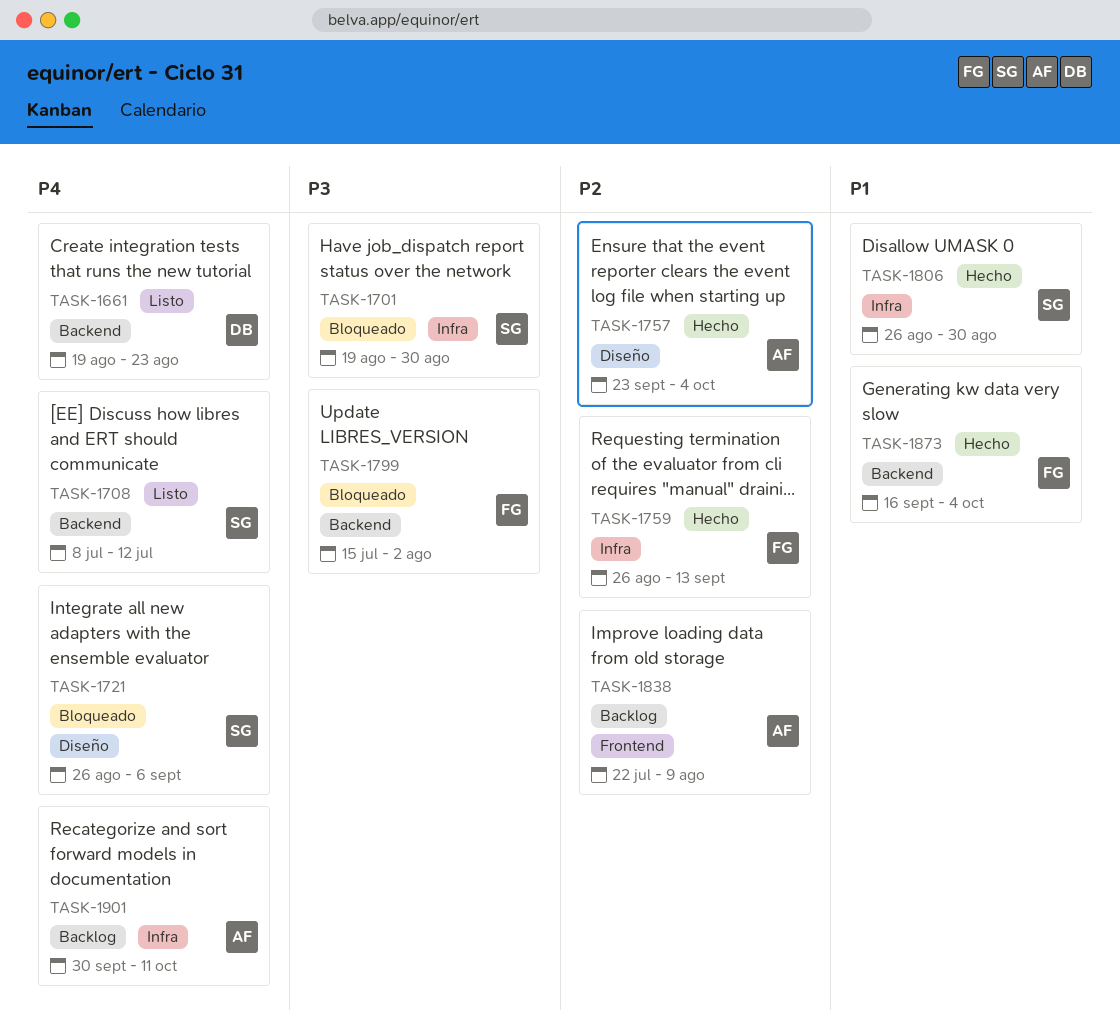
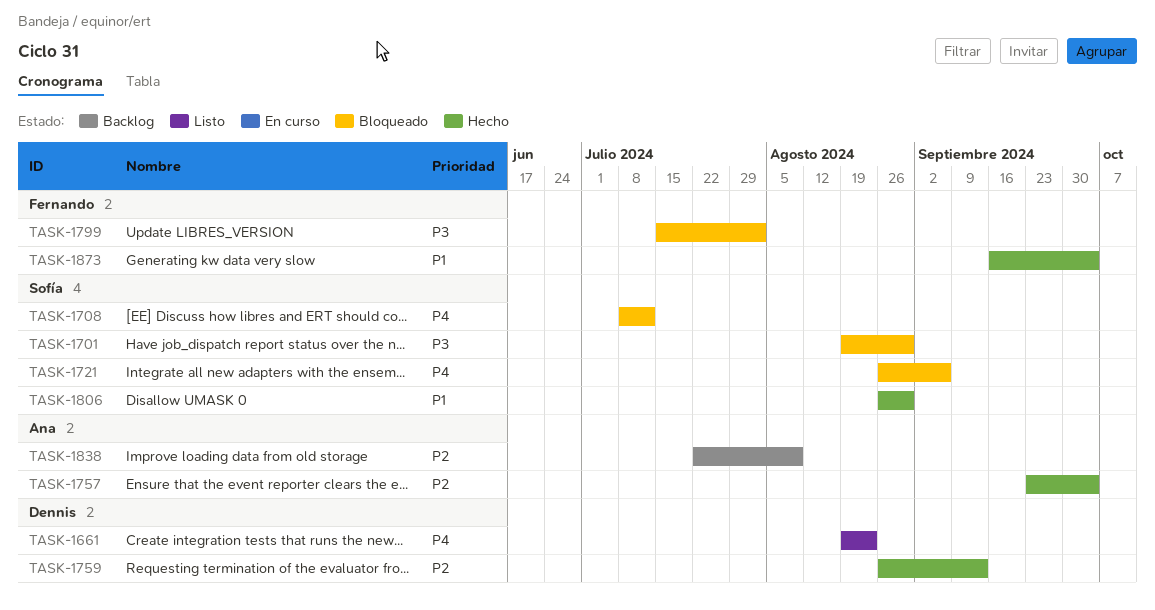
TASK-1708, status: Listo -> Bloqueado
TASK-1759, owner: Fernando -> Dennis
TASK-1901: present -> none

